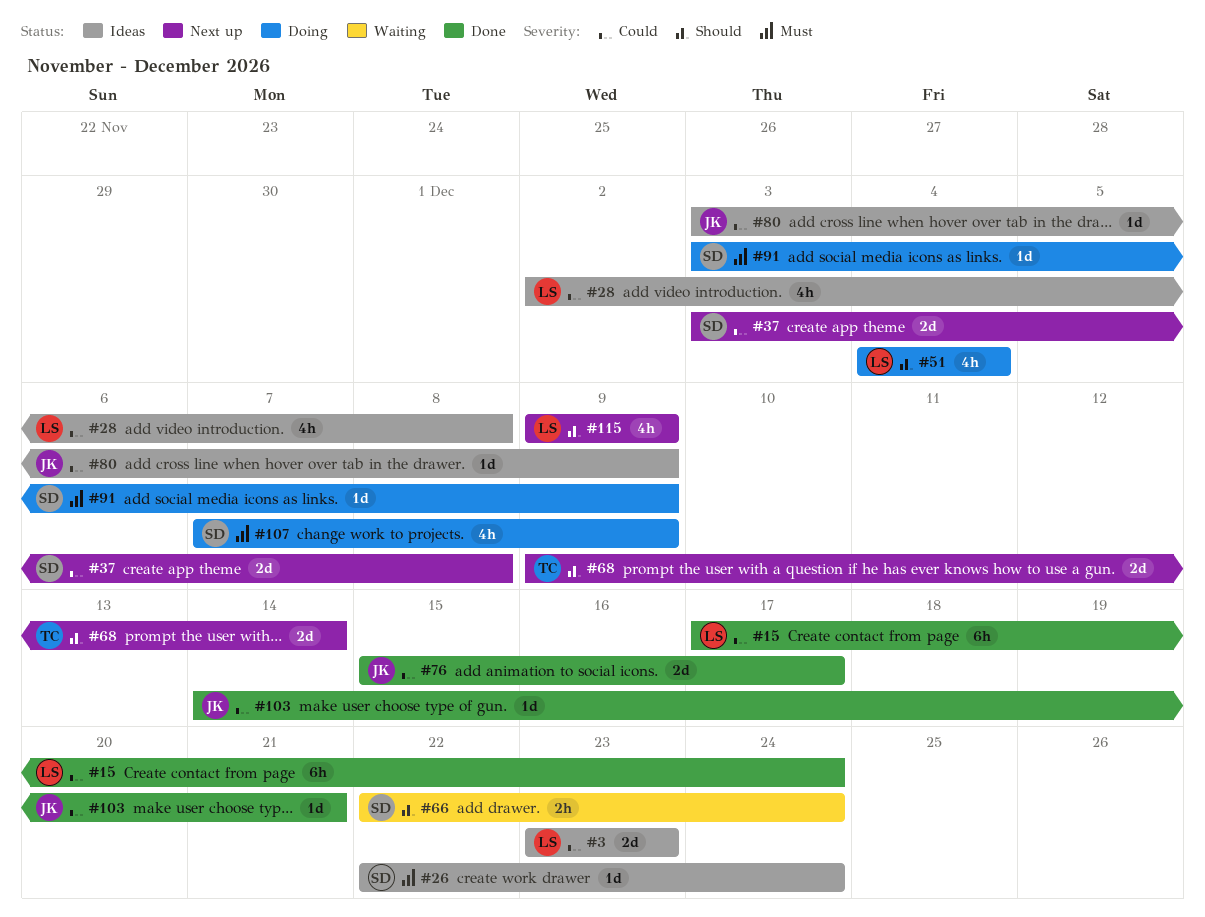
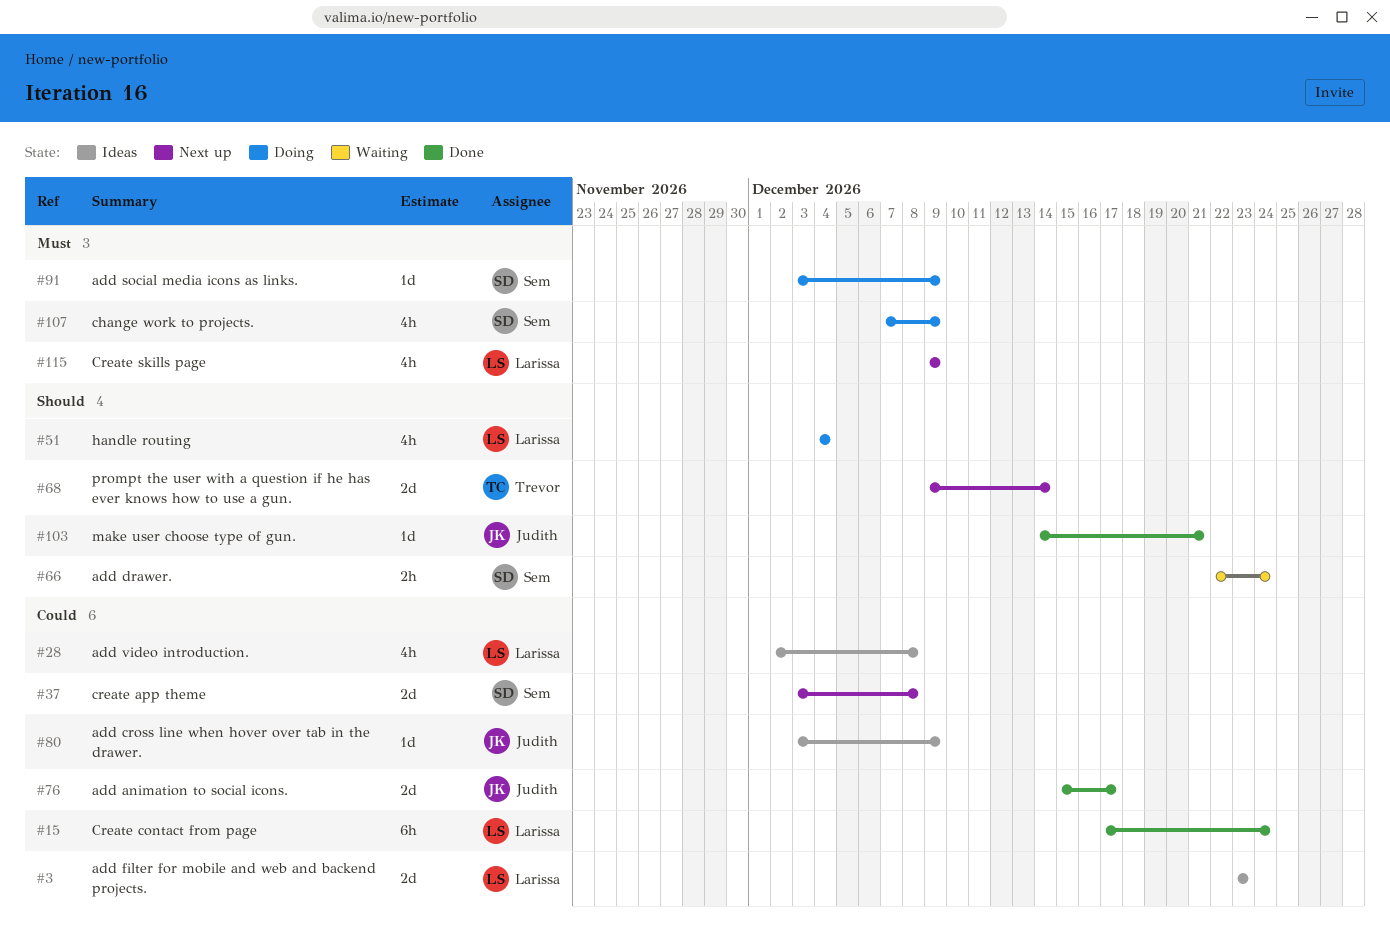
#26: present -> none
#103, priority: Could -> Should
#115, priority: Should -> Must

